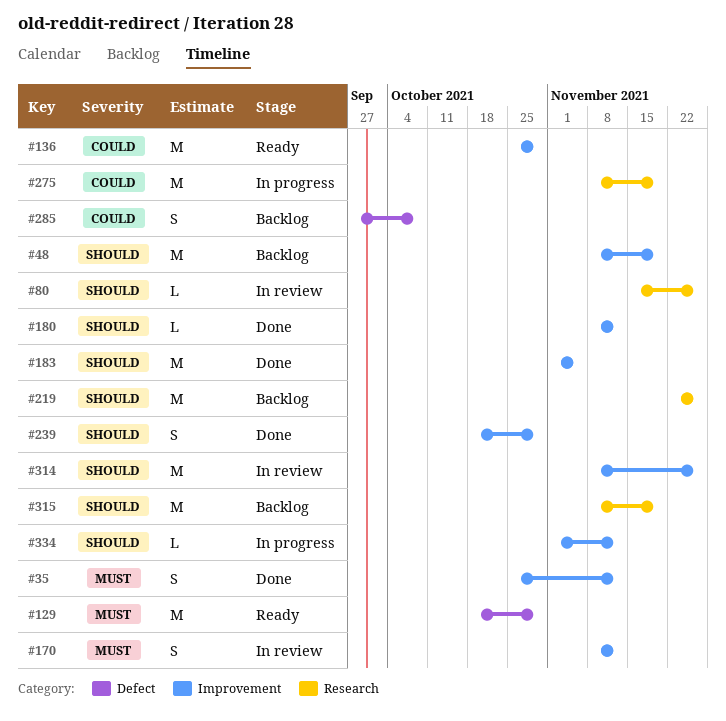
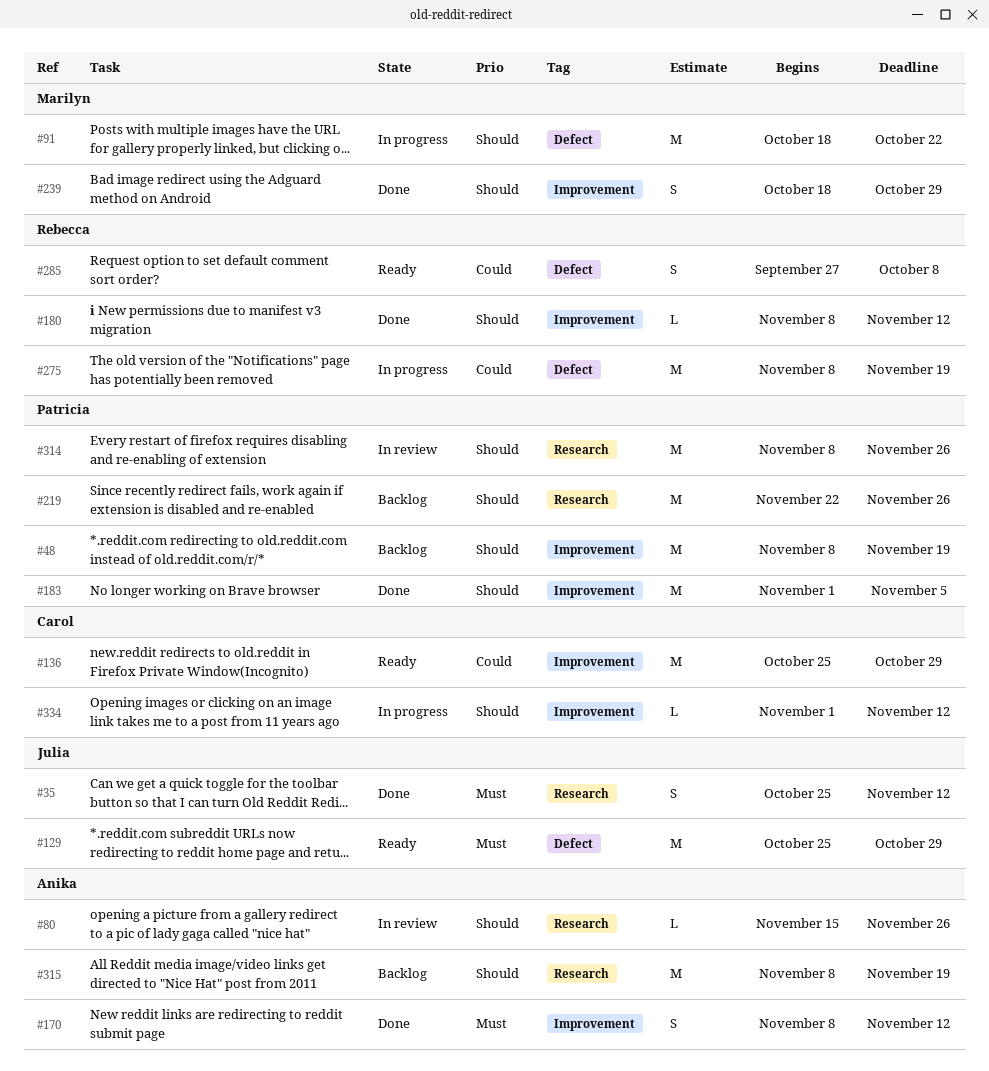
#35, label: Improvement -> Research
#91: none -> present
#129, start: Oct 18 -> Oct 25
#170, status: In review -> Done
#275, label: Research -> Defect
#285, status: Backlog -> Ready
#314, label: Improvement -> Research

